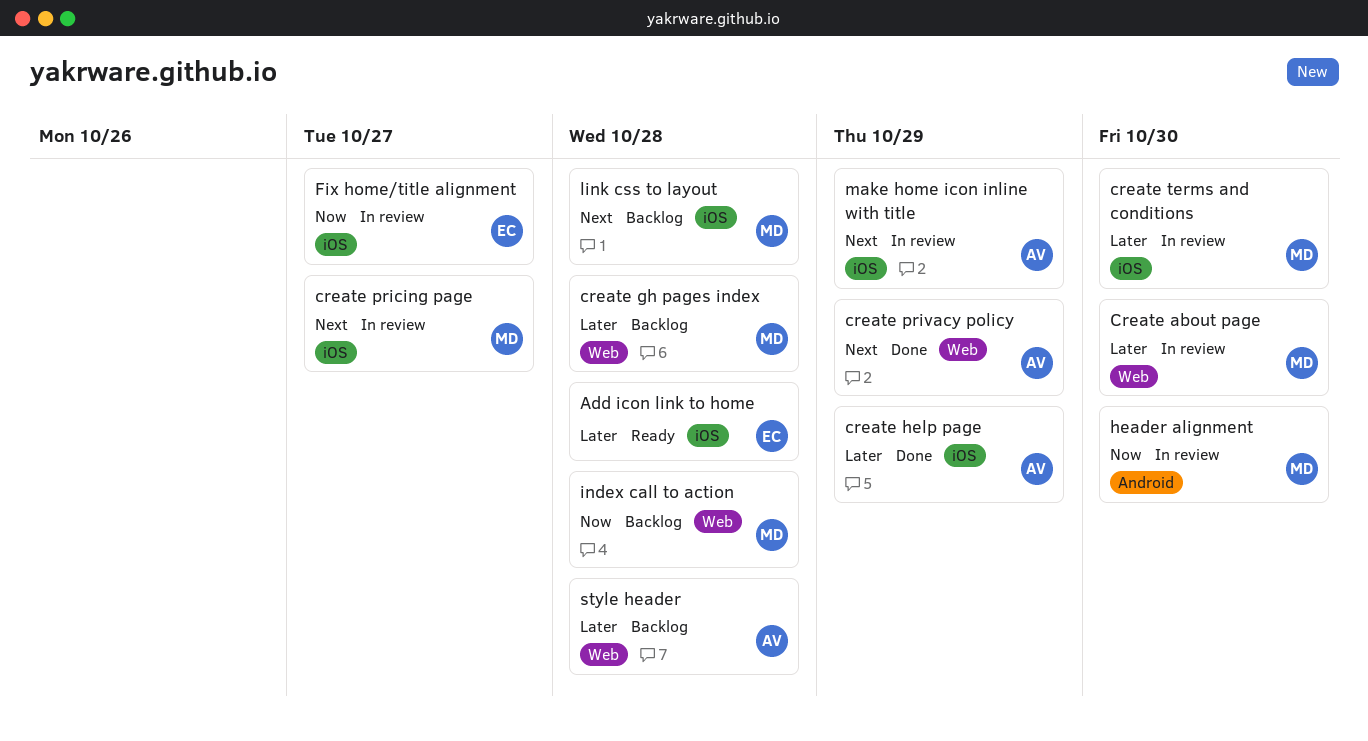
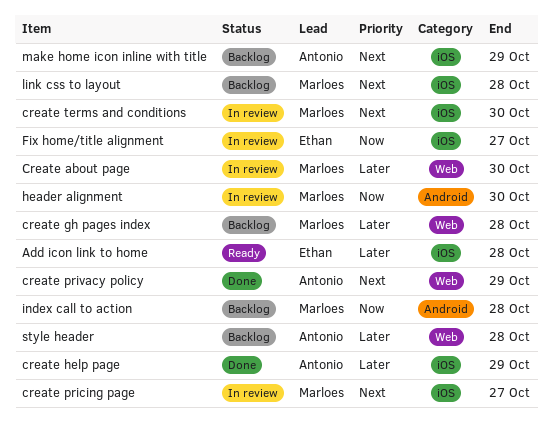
create terms and conditions, priority: Later -> Next
index call to action, label: Web -> Android
make home icon inline with title, status: In review -> Backlog

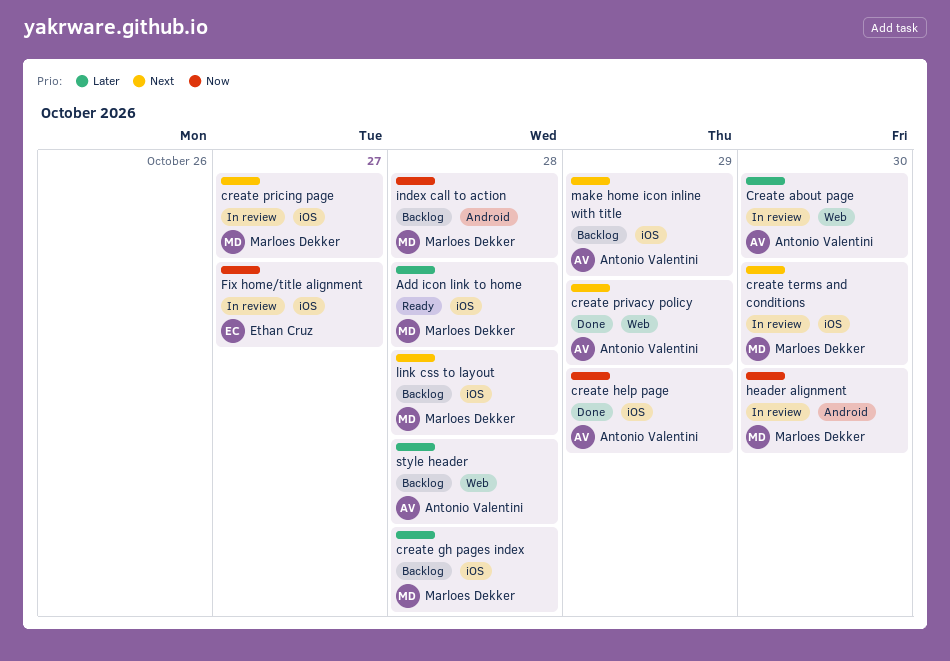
Add icon link to home, owner: Ethan Cruz -> Marloes Dekker
Create about page, owner: Marloes Dekker -> Antonio Valentini
create gh pages index, label: Web -> iOS
create help page, priority: Later -> Now

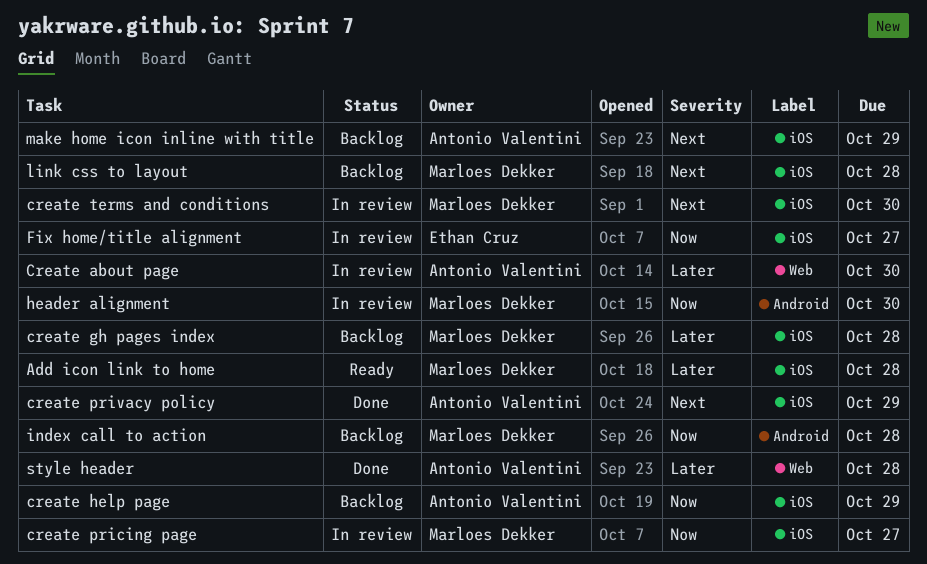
create help page, status: Done -> Backlog
create pricing page, priority: Next -> Now
create privacy policy, label: Web -> iOS
style header, status: Backlog -> Done

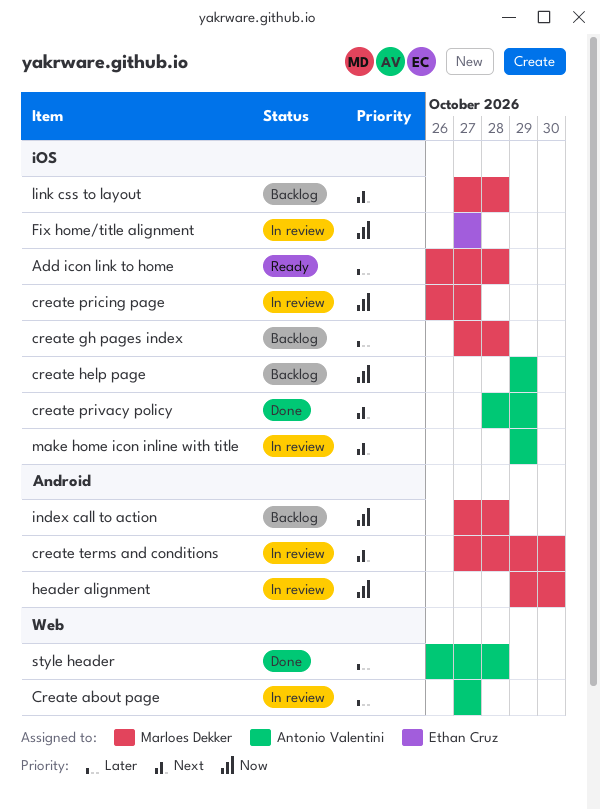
Create about page, due: Oct 30 -> Oct 27
create terms and conditions, label: iOS -> Android
make home icon inline with title, status: Backlog -> In review

